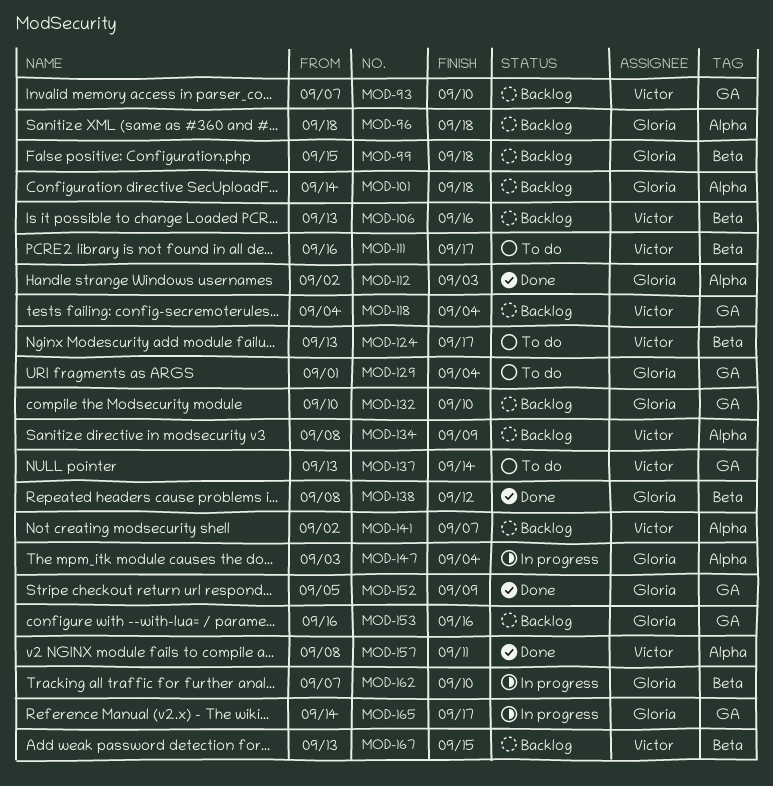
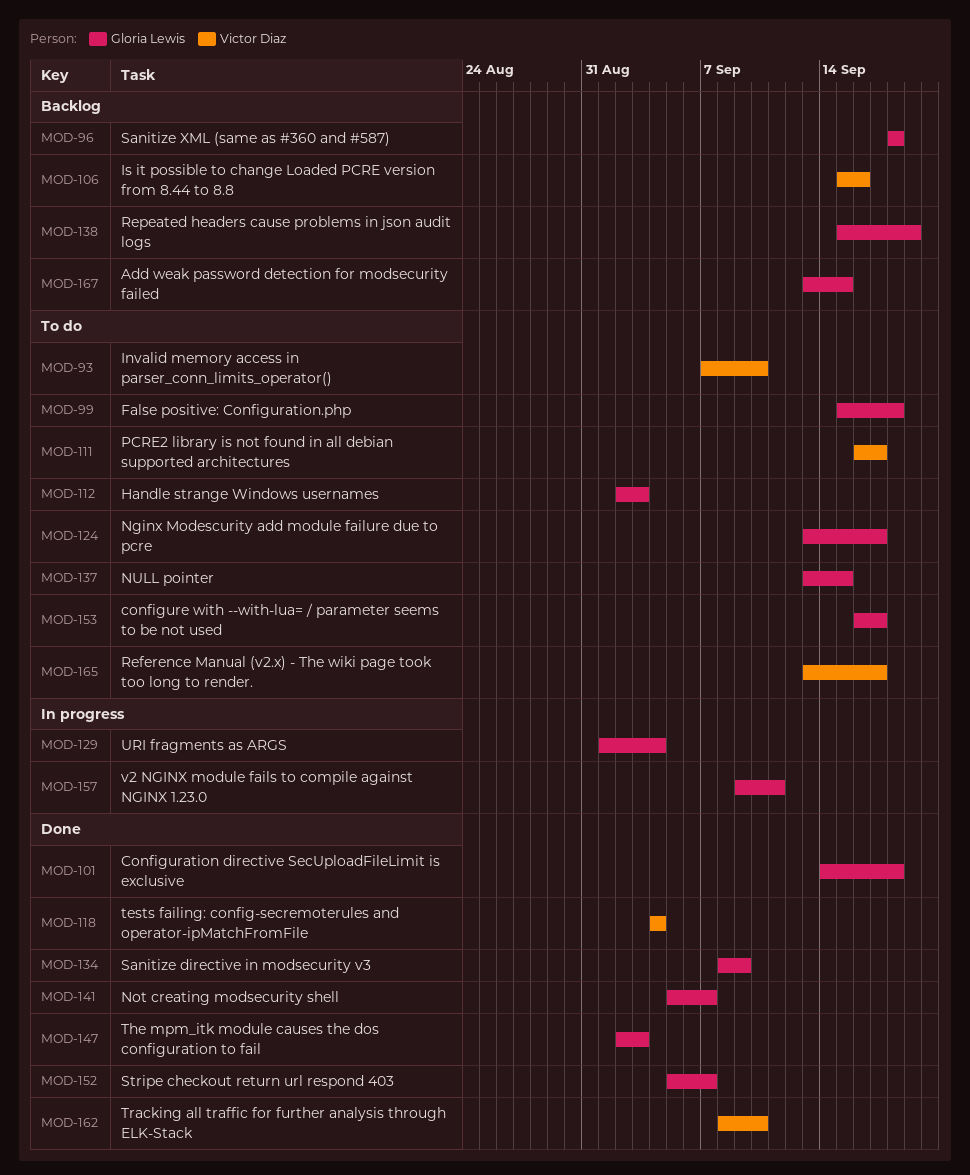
MOD-93, status: Backlog -> To do
MOD-99, status: Backlog -> To do
MOD-101, status: Backlog -> Done
MOD-106, start: Sep 13 -> Sep 15
MOD-112, status: Done -> To do
MOD-118, status: Backlog -> Done
MOD-124, owner: Victor Diaz -> Gloria Lewis
MOD-129, status: To do -> In progress
MOD-132: present -> none
MOD-134, status: Backlog -> Done
MOD-134, owner: Victor Diaz -> Gloria Lewis
MOD-137, owner: Victor Diaz -> Gloria Lewis
MOD-137, due: Sep 14 -> Sep 15
MOD-138, status: Done -> Backlog
MOD-138, start: Sep 8 -> Sep 15
MOD-138, due: Sep 12 -> Sep 19
MOD-141, status: Backlog -> Done
MOD-141, owner: Victor Diaz -> Gloria Lewis
MOD-141, start: Sep 2 -> Sep 5
MOD-147, status: In progress -> Done
MOD-147, start: Sep 3 -> Sep 2
MOD-147, due: Sep 4 -> Sep 3
MOD-152, due: Sep 9 -> Sep 7
MOD-153, status: Backlog -> To do
MOD-153, due: Sep 16 -> Sep 17
MOD-157, status: Done -> In progress
MOD-157, owner: Victor Diaz -> Gloria Lewis
MOD-157, start: Sep 8 -> Sep 9
MOD-162, status: In progress -> Done
MOD-162, owner: Gloria Lewis -> Victor Diaz
MOD-162, start: Sep 7 -> Sep 8
MOD-165, status: In progress -> To do
MOD-165, owner: Gloria Lewis -> Victor Diaz
MOD-165, start: Sep 14 -> Sep 13
MOD-167, owner: Victor Diaz -> Gloria Lewis

